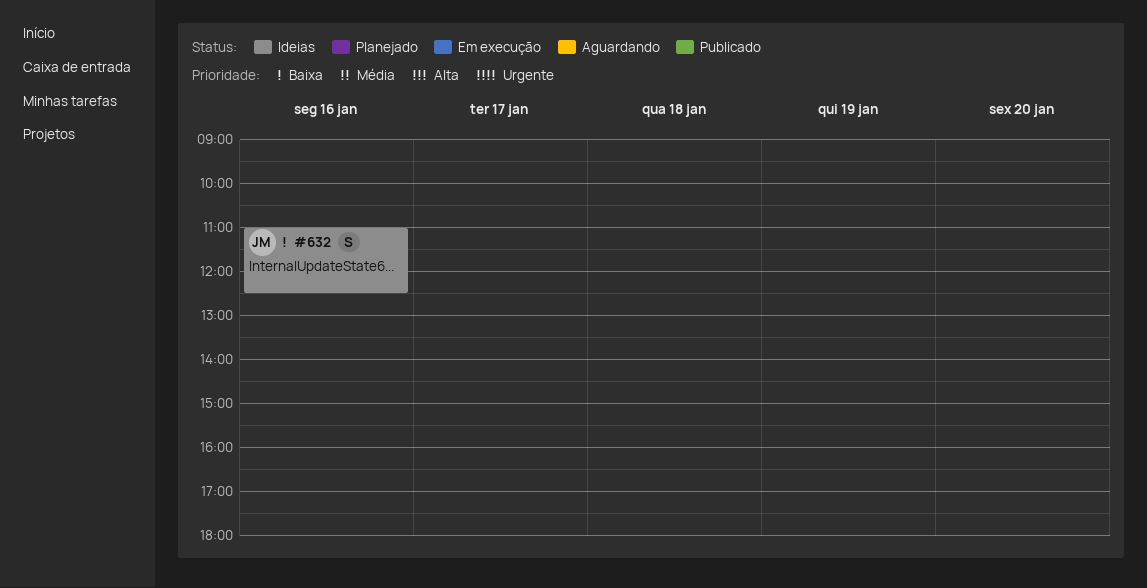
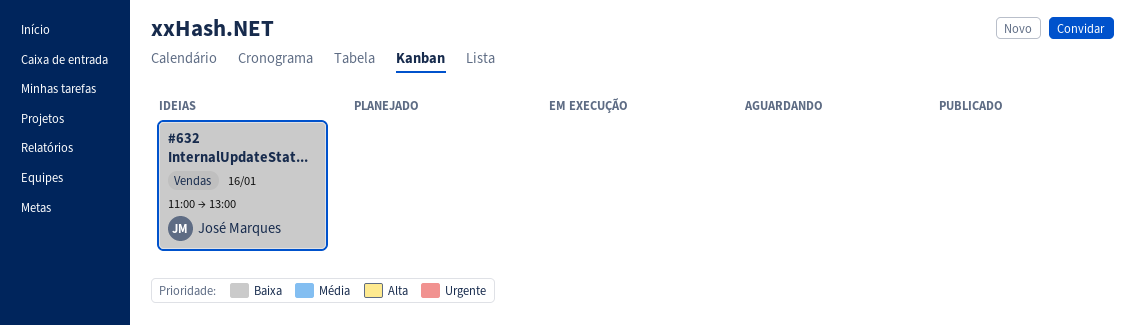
#632, ends: 12:30 -> 13:00

